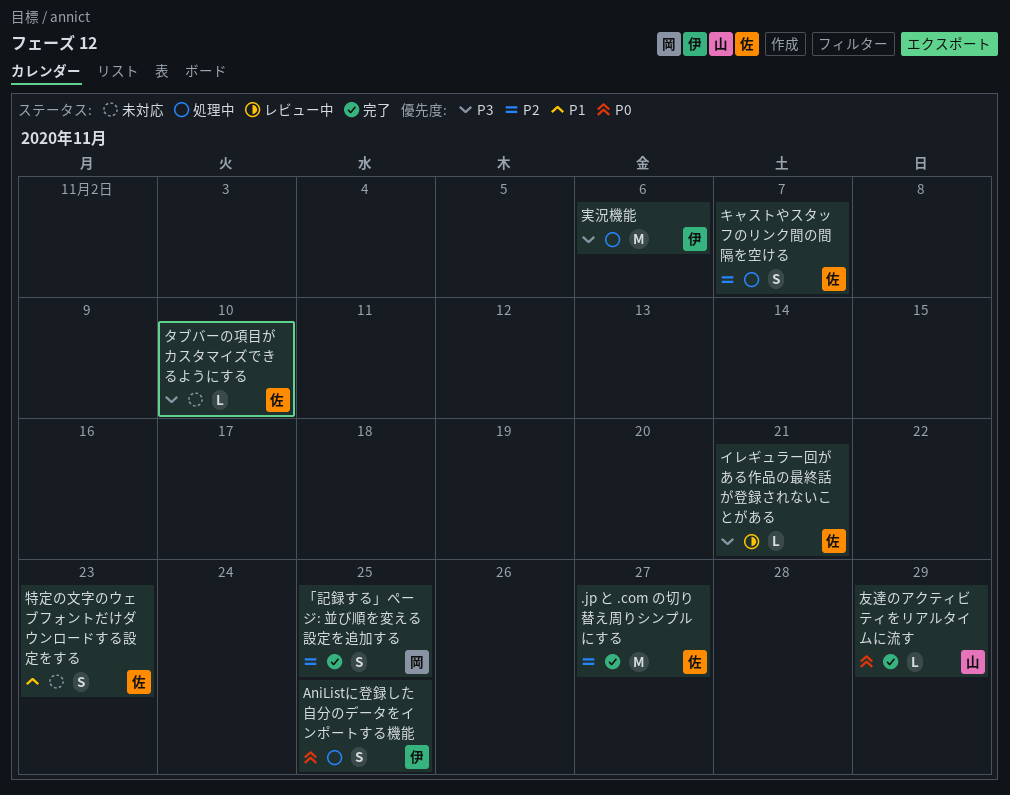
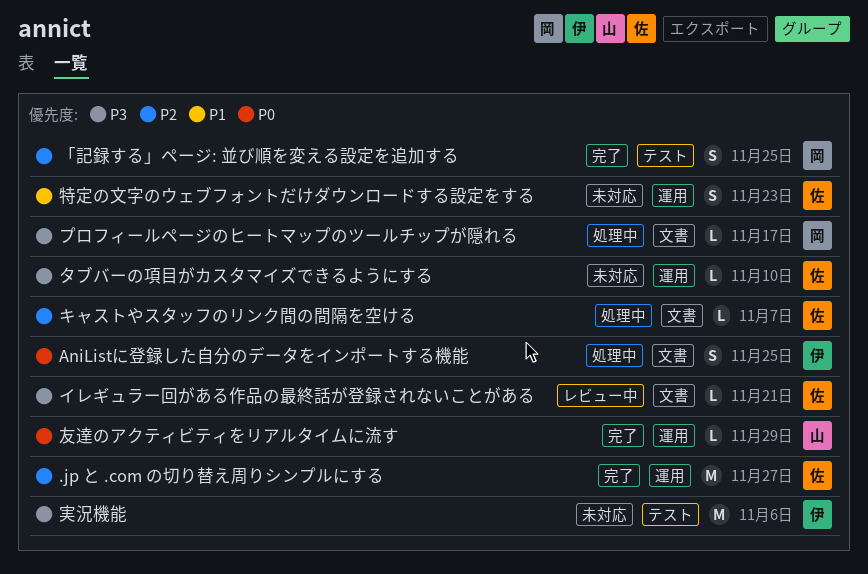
キャストやスタッフのリンク間の間隔を空ける, estimate: S -> L
プロフィールページのヒートマップのツールチップが隠れる: none -> present
実況機能, status: 処理中 -> 未対応

